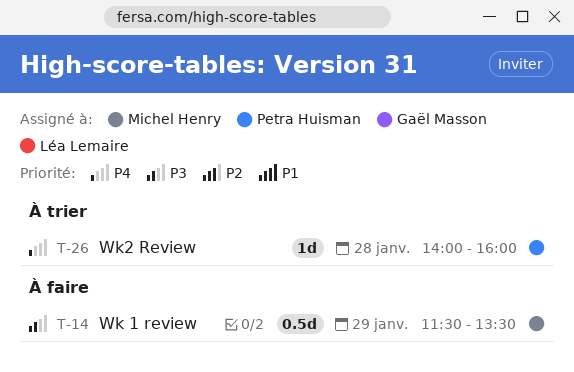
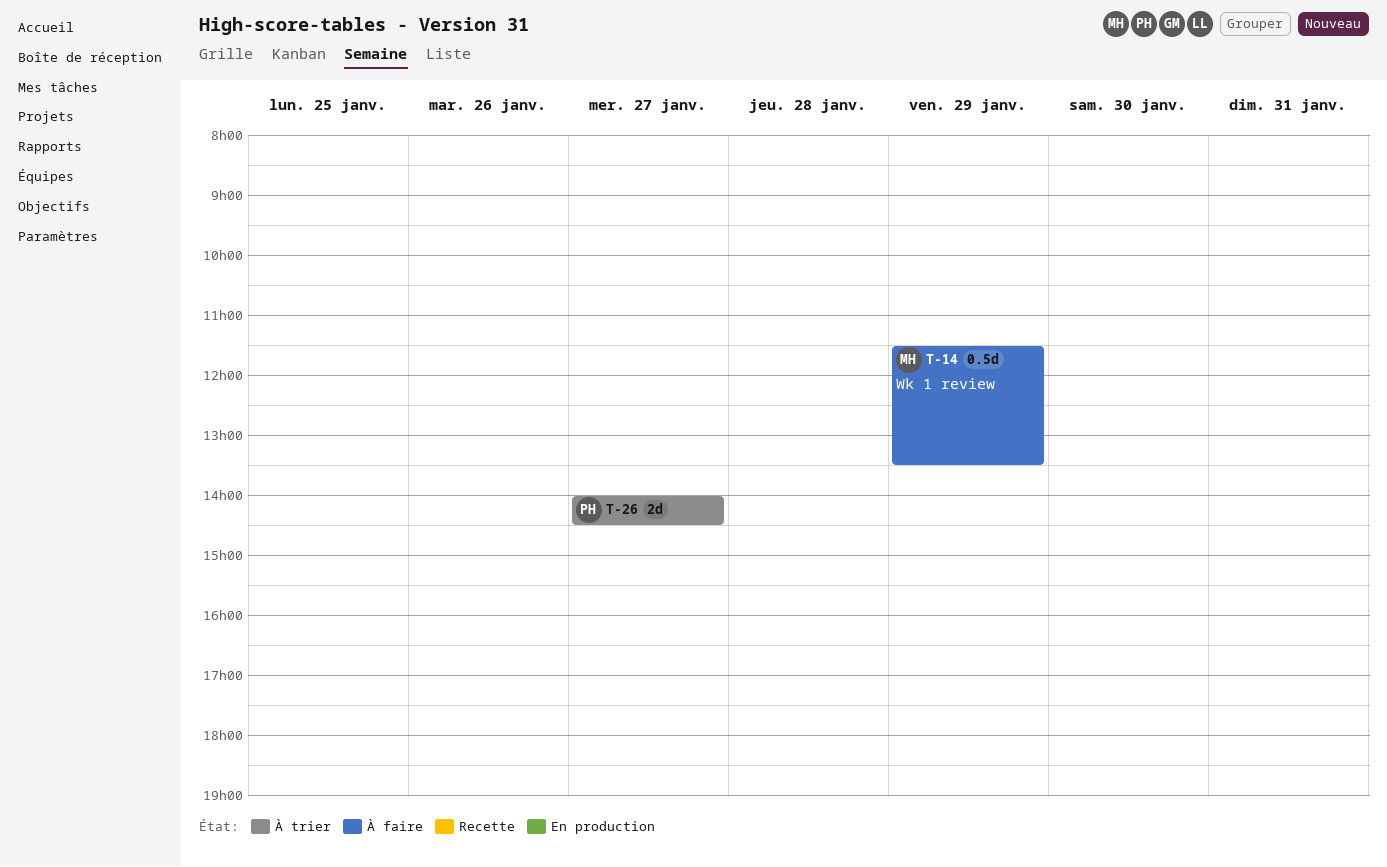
T-26, estimate: 1d -> 2d
T-26, day: Jan 28 -> Jan 27
T-26, ends: 16:00 -> 14:30

